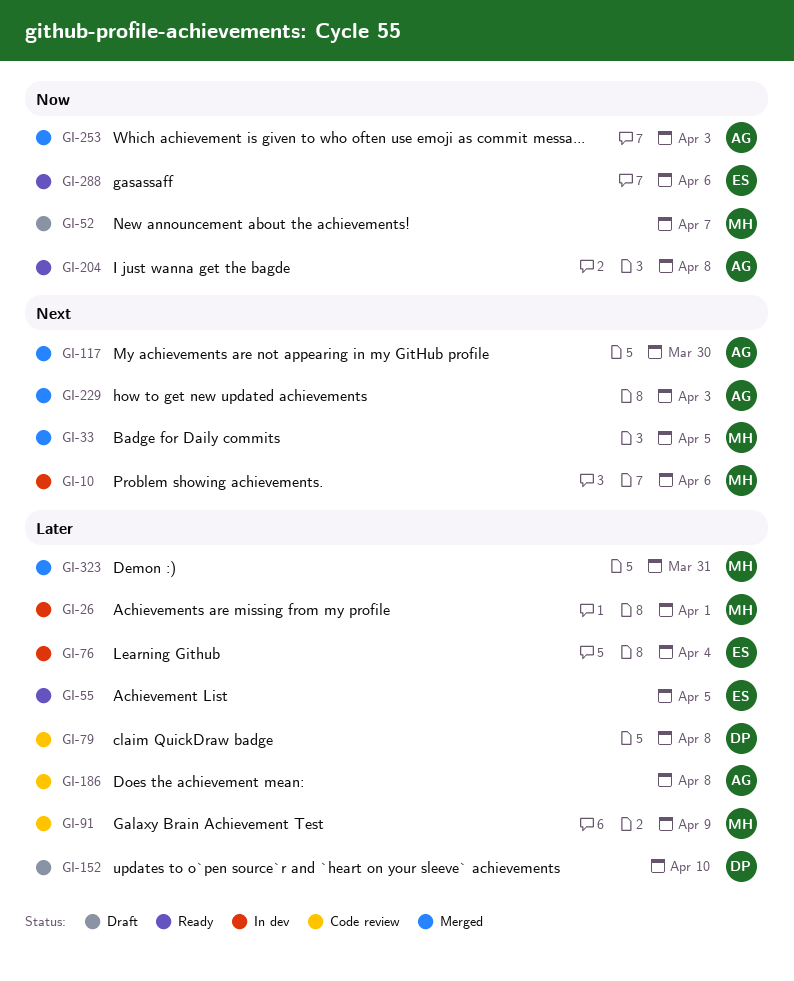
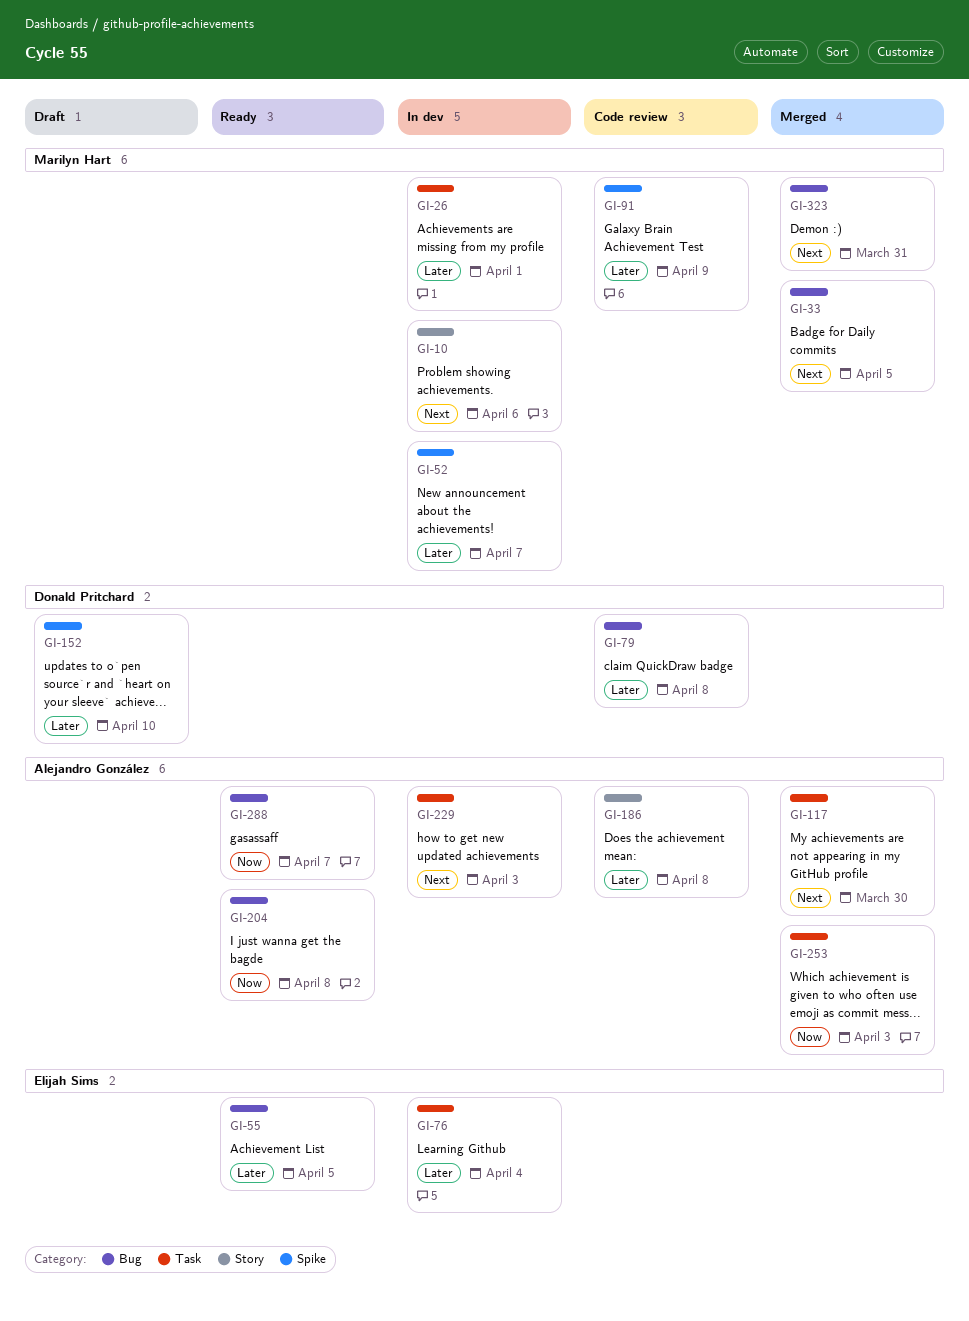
GI-52, status: Draft -> In dev
GI-52, priority: Now -> Later
GI-229, status: Merged -> In dev
GI-288, owner: Elijah Sims -> Alejandro González
GI-288, due: Apr 6 -> Apr 7
GI-323, priority: Later -> Next

